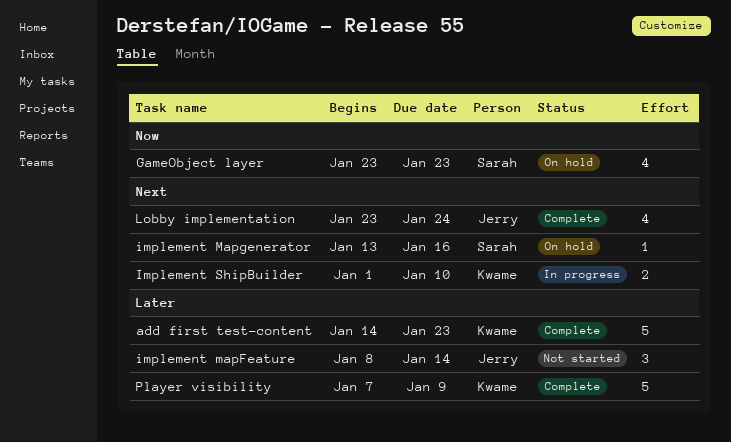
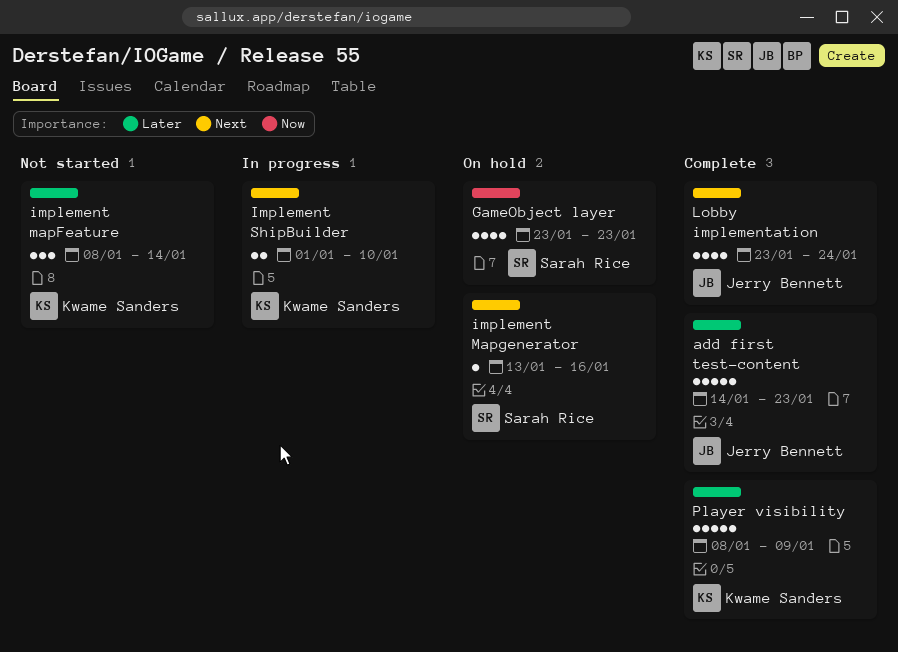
add first test-content, owner: Kwame Sanders -> Jerry Bennett
implement mapFeature, owner: Jerry Bennett -> Kwame Sanders
Player visibility, start: Jan 7 -> Jan 8

